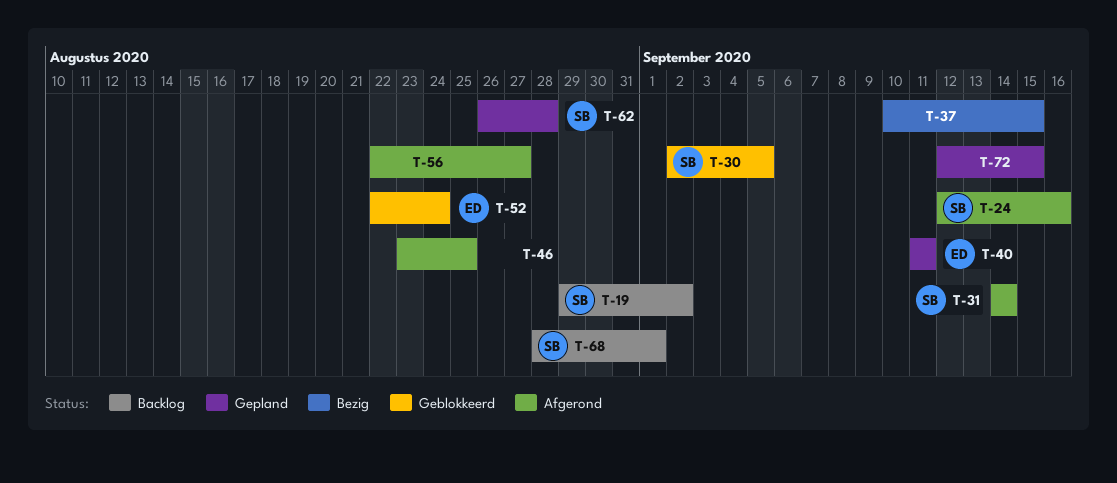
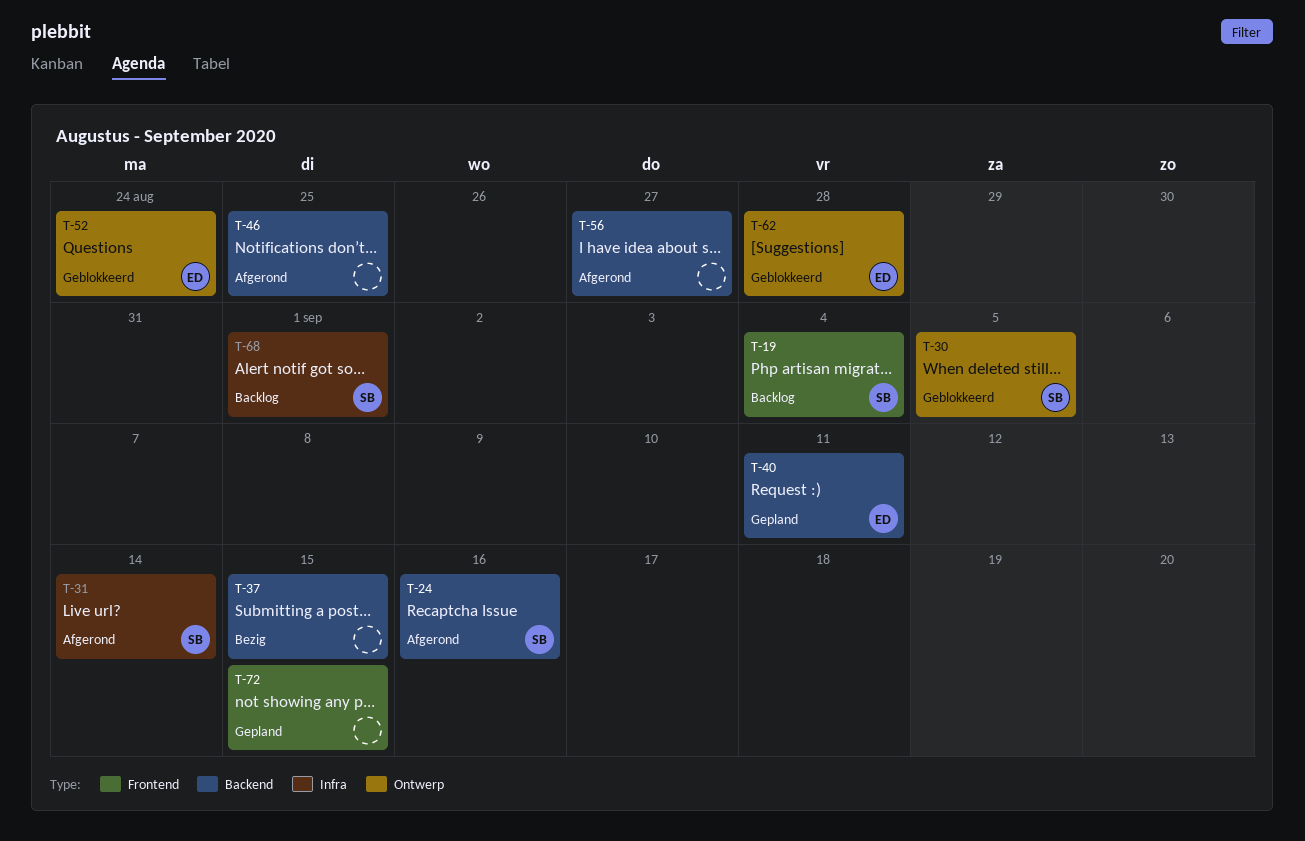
T-19, due: Sep 2 -> Sep 4
T-62, status: Gepland -> Geblokkeerd
T-62, owner: SB -> ED

